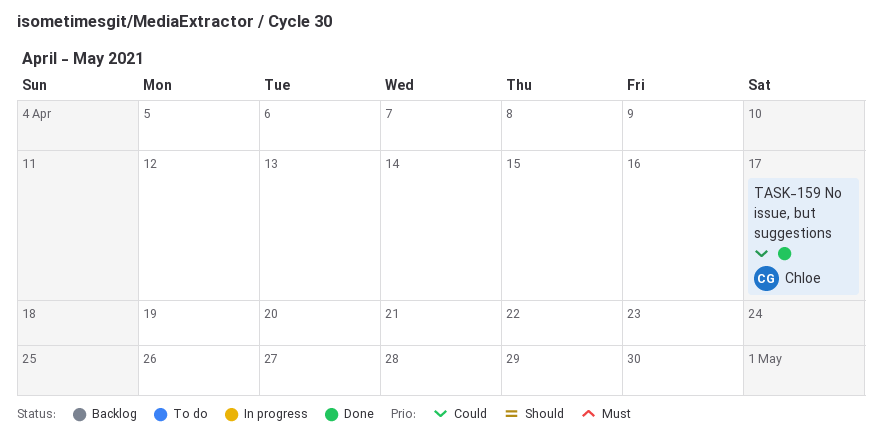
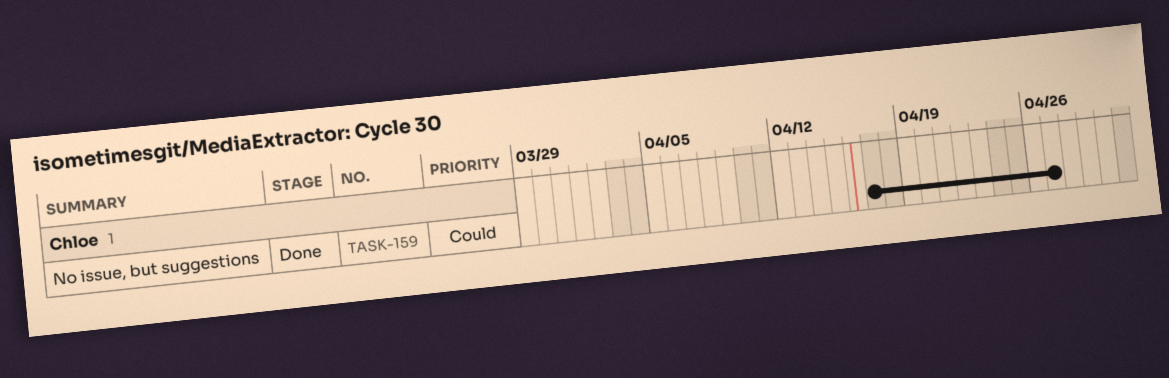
TASK-159, due: Apr 17 -> Apr 27

